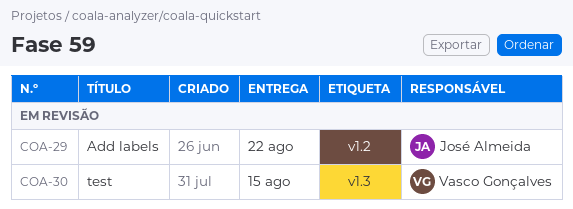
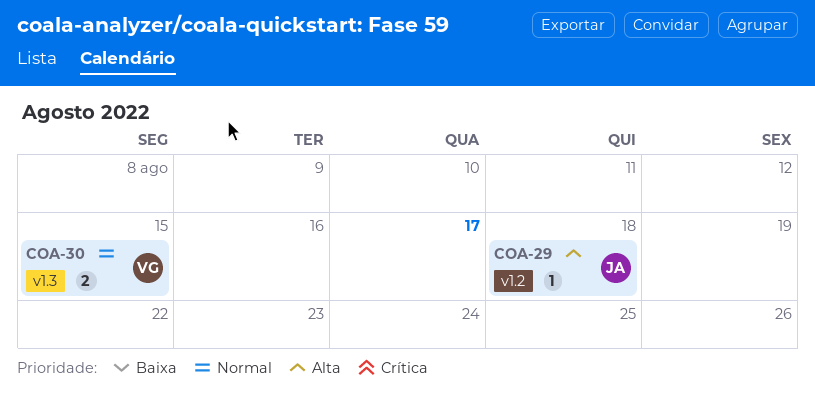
COA-29, due: Aug 22 -> Aug 18

